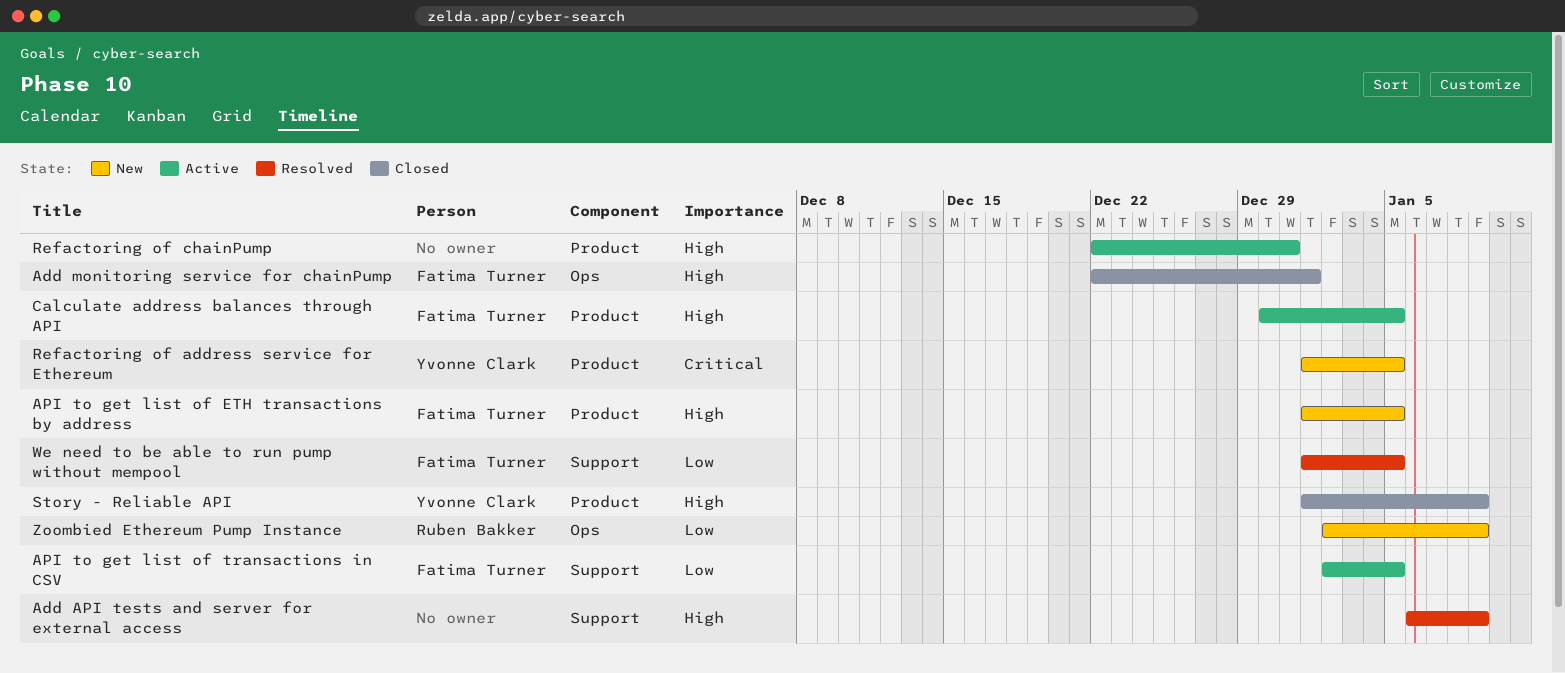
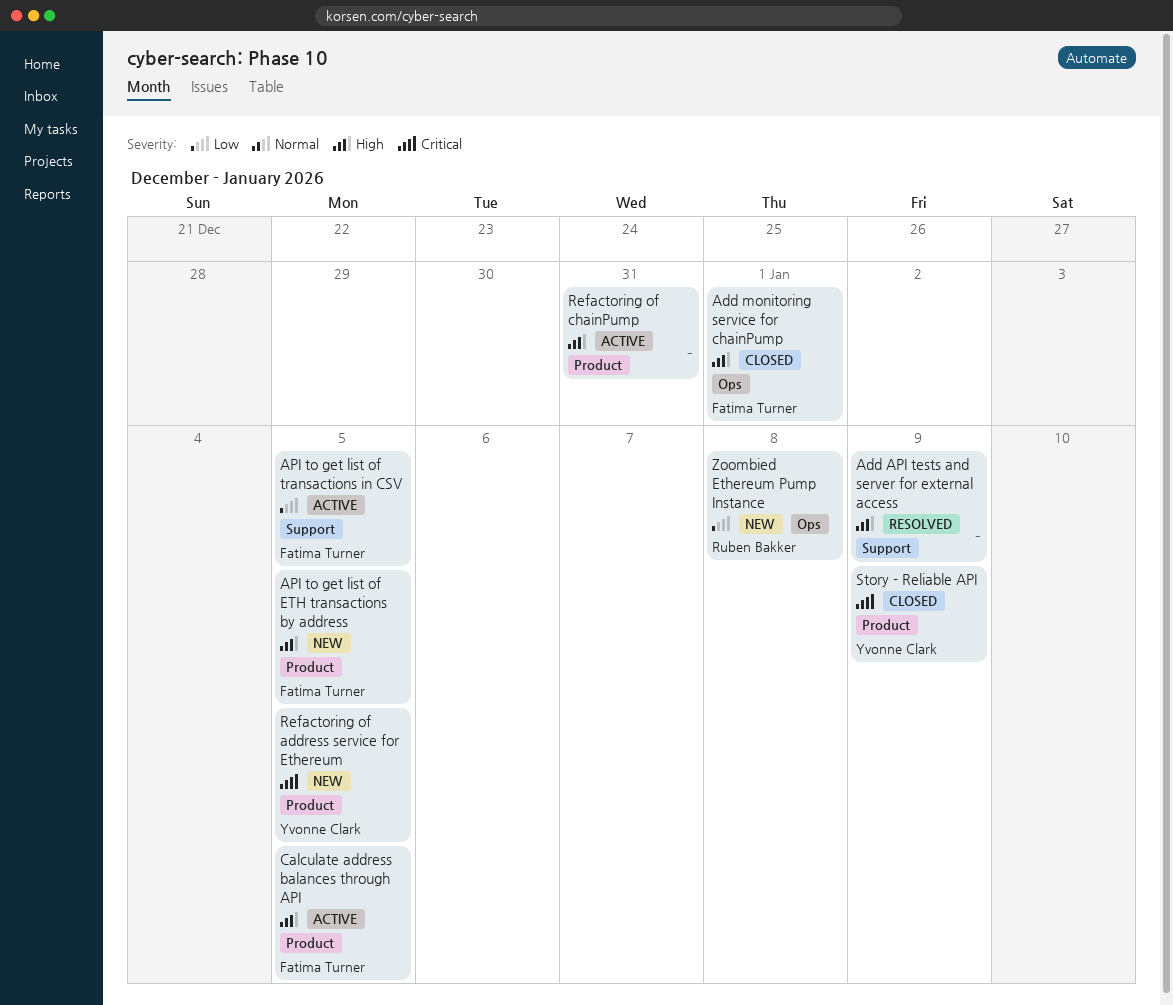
Story - Reliable API, priority: High -> Critical
We need to be able to run pump without mempool: present -> none
Zoombied Ethereum Pump Instance, due: Jan 9 -> Jan 8

